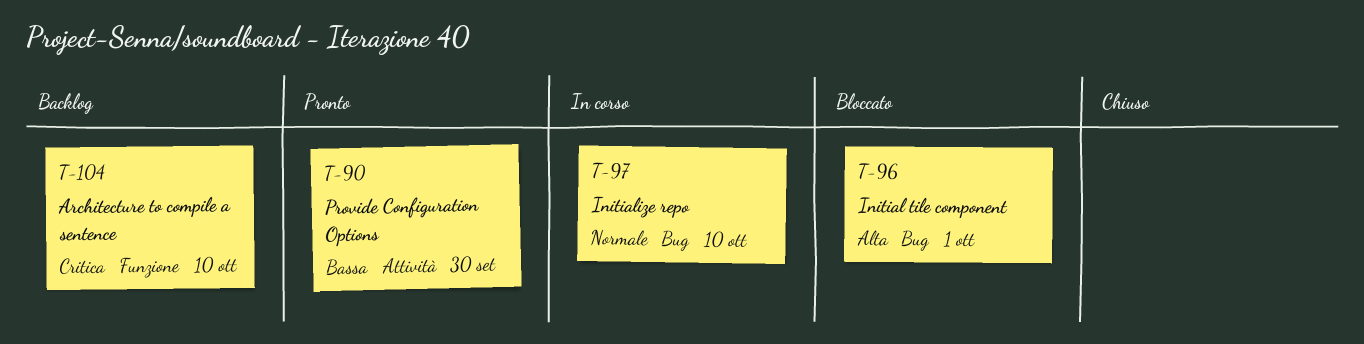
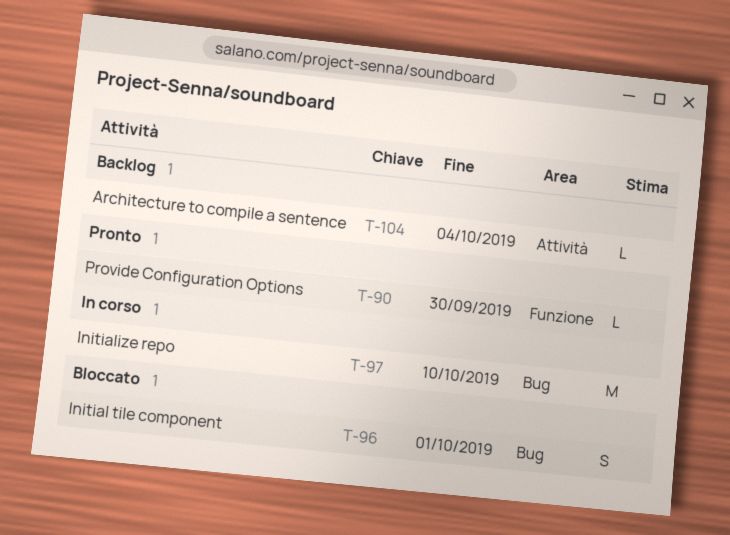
T-90, label: Attività -> Funzione
T-104, label: Funzione -> Attività
T-104, due: Oct 10 -> Oct 4

